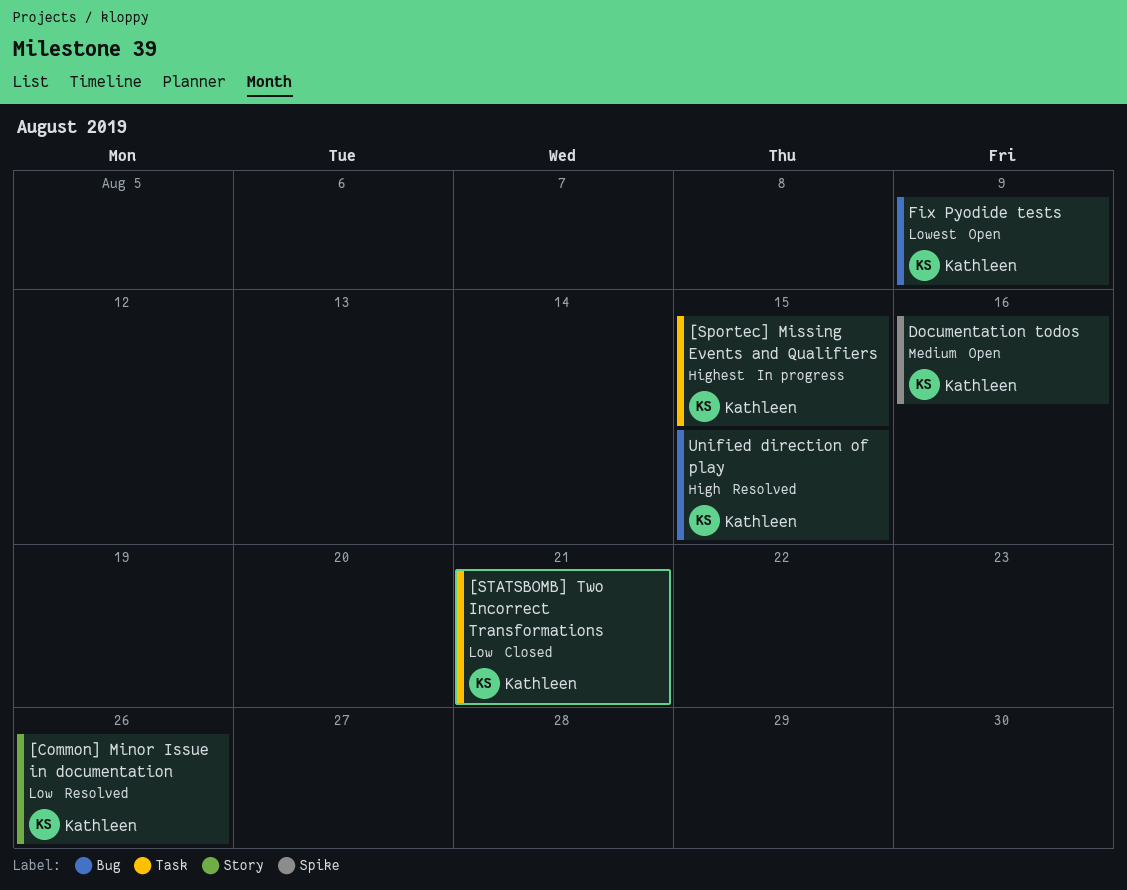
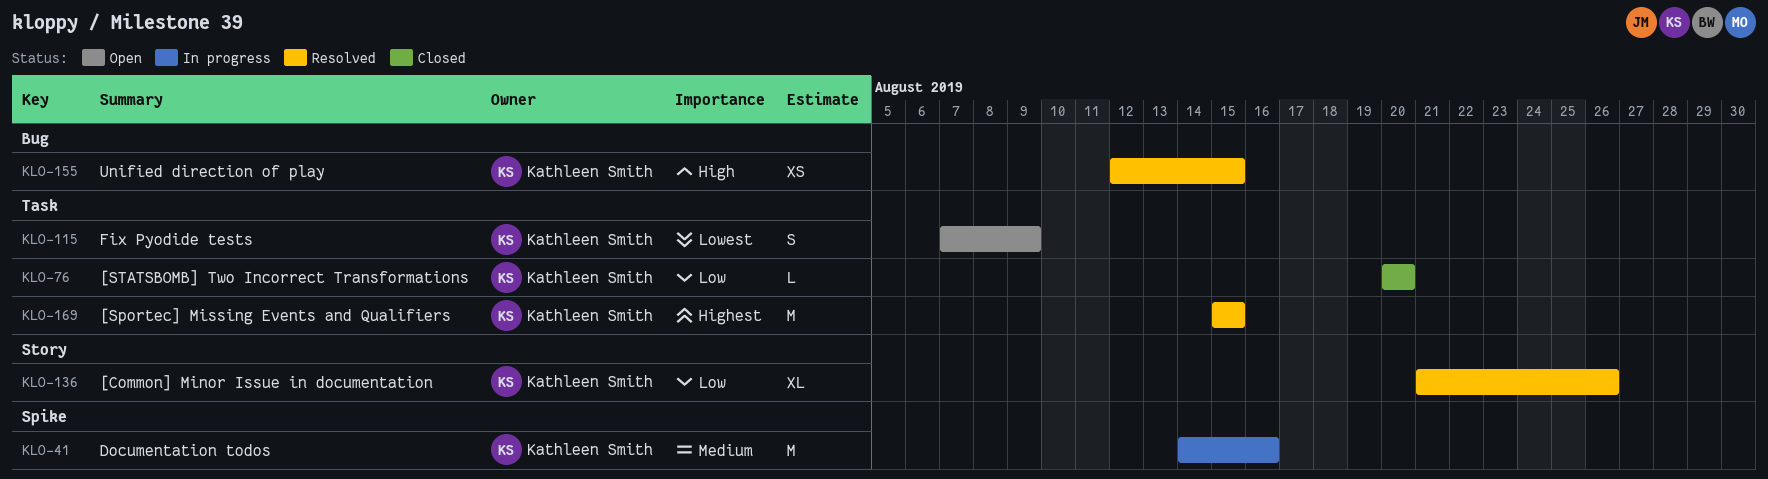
[Sportec] Missing Events and Qualifiers, status: In progress -> Resolved
[STATSBOMB] Two Incorrect Transformations, due: Aug 21 -> Aug 20
Documentation todos, status: Open -> In progress
Fix Pyodide tests, label: Bug -> Task

